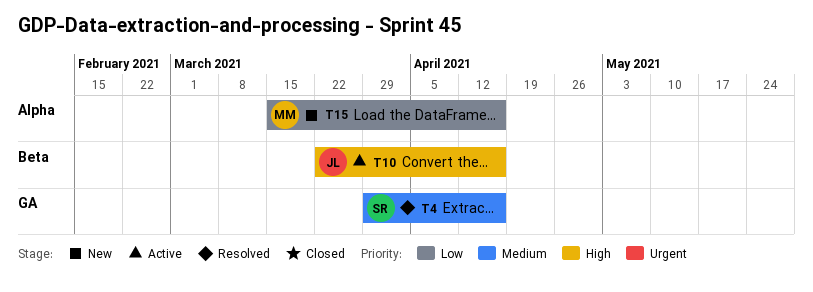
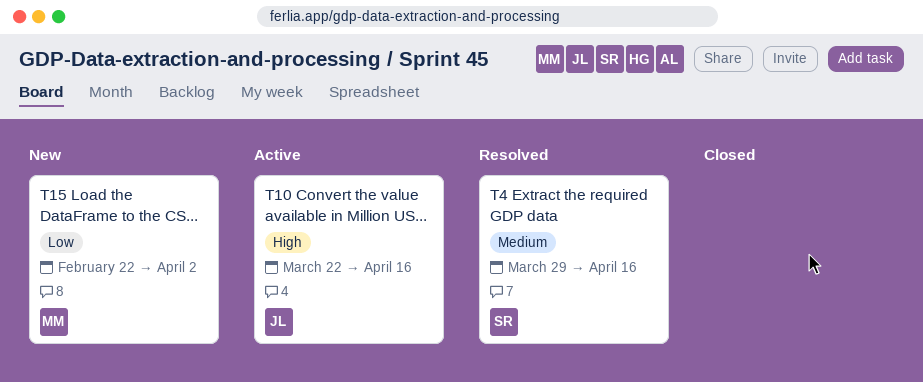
T15, start: Mar 15 -> Feb 22
T15, due: Apr 16 -> Apr 2

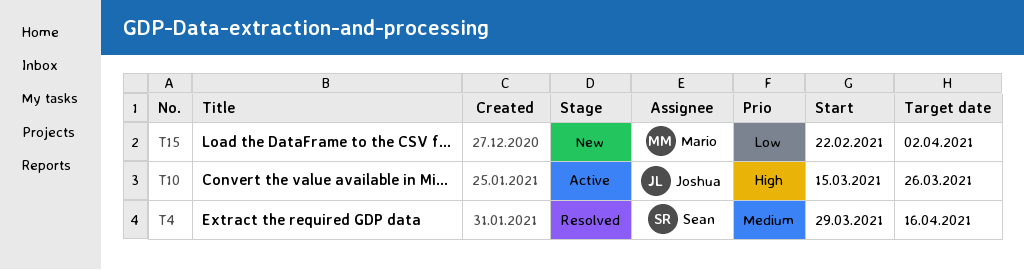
T10, start: Mar 22 -> Mar 15
T10, due: Apr 16 -> Mar 26

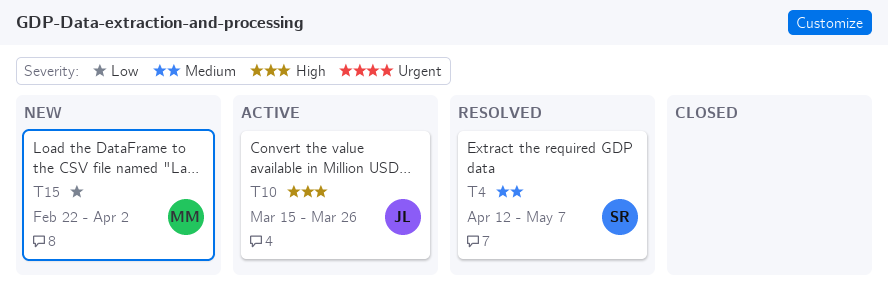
T4, start: Mar 29 -> Apr 12
T4, due: Apr 16 -> May 7

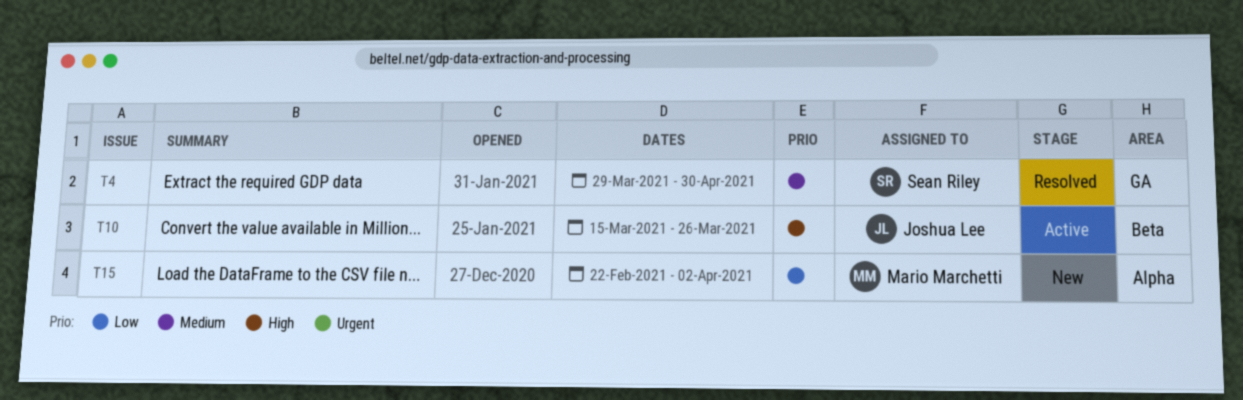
T4, start: Apr 12 -> Mar 29
T4, due: May 7 -> Apr 30

